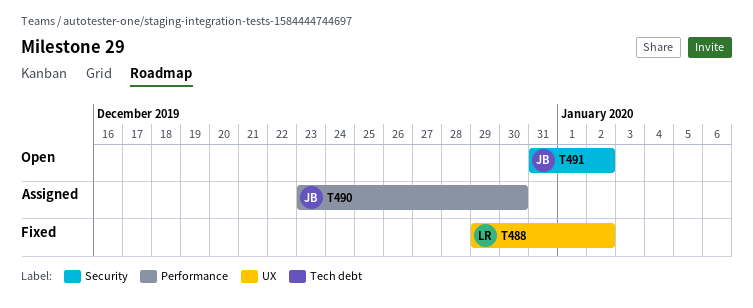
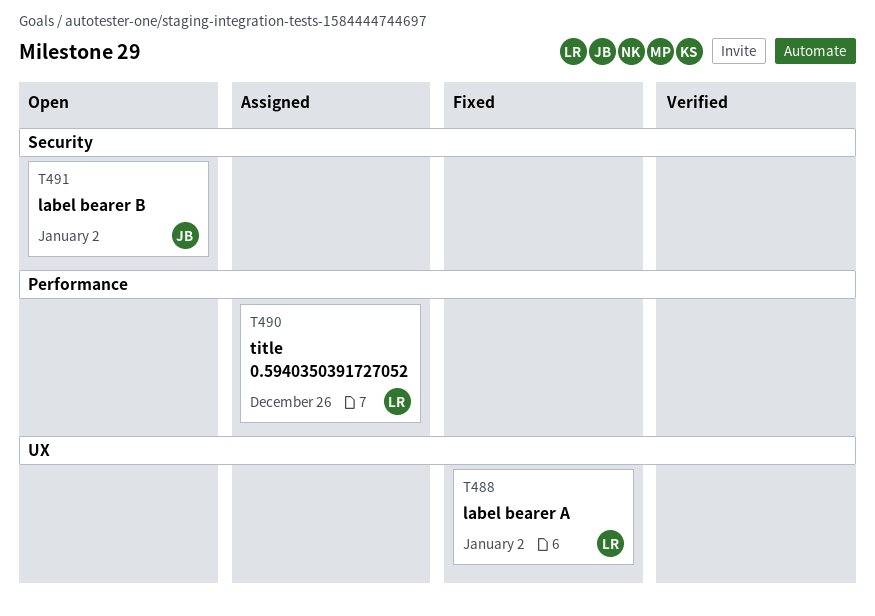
T490, owner: JB -> LR
T490, due: Dec 30 -> Dec 26

